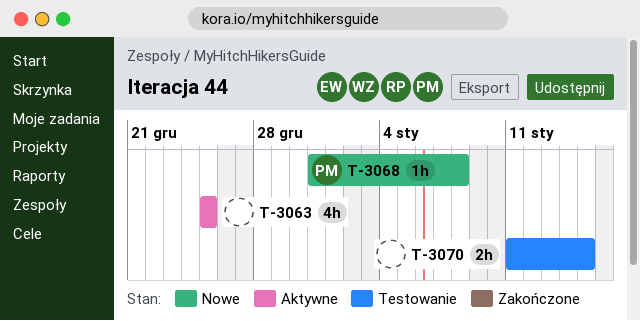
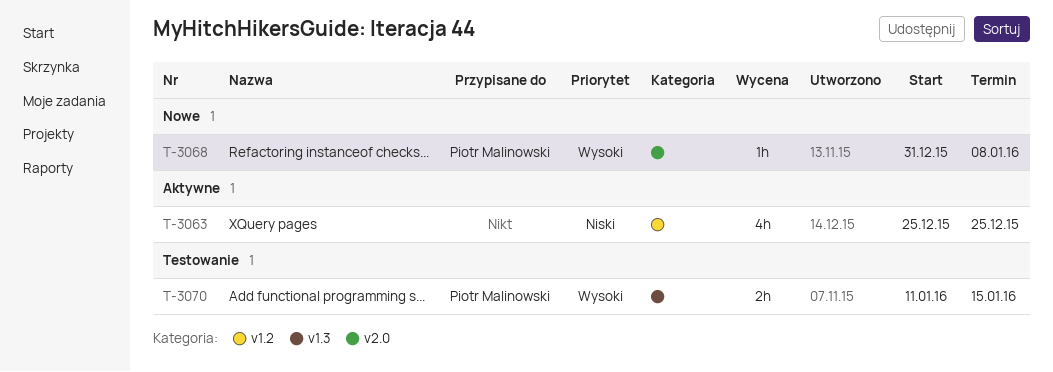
T-3070, owner: none -> Piotr Malinowski

